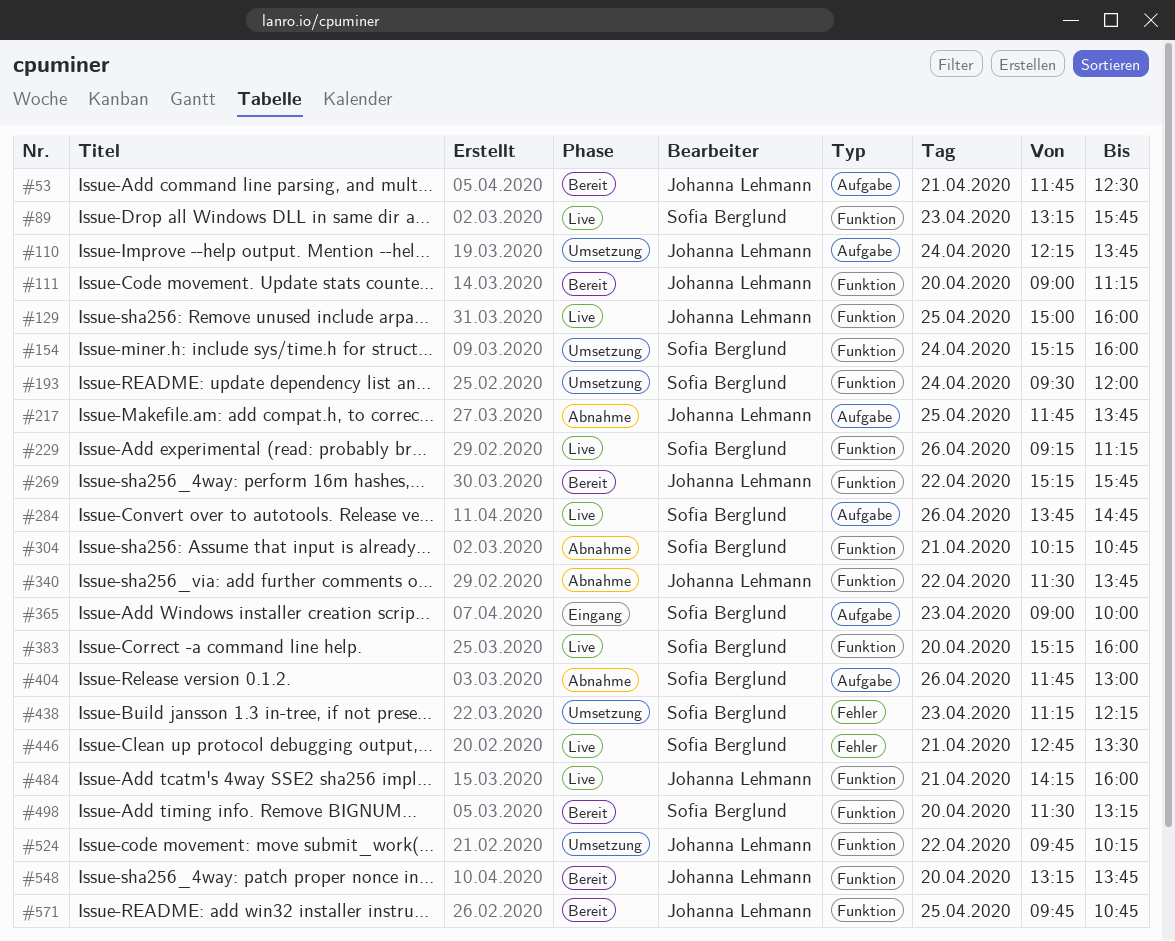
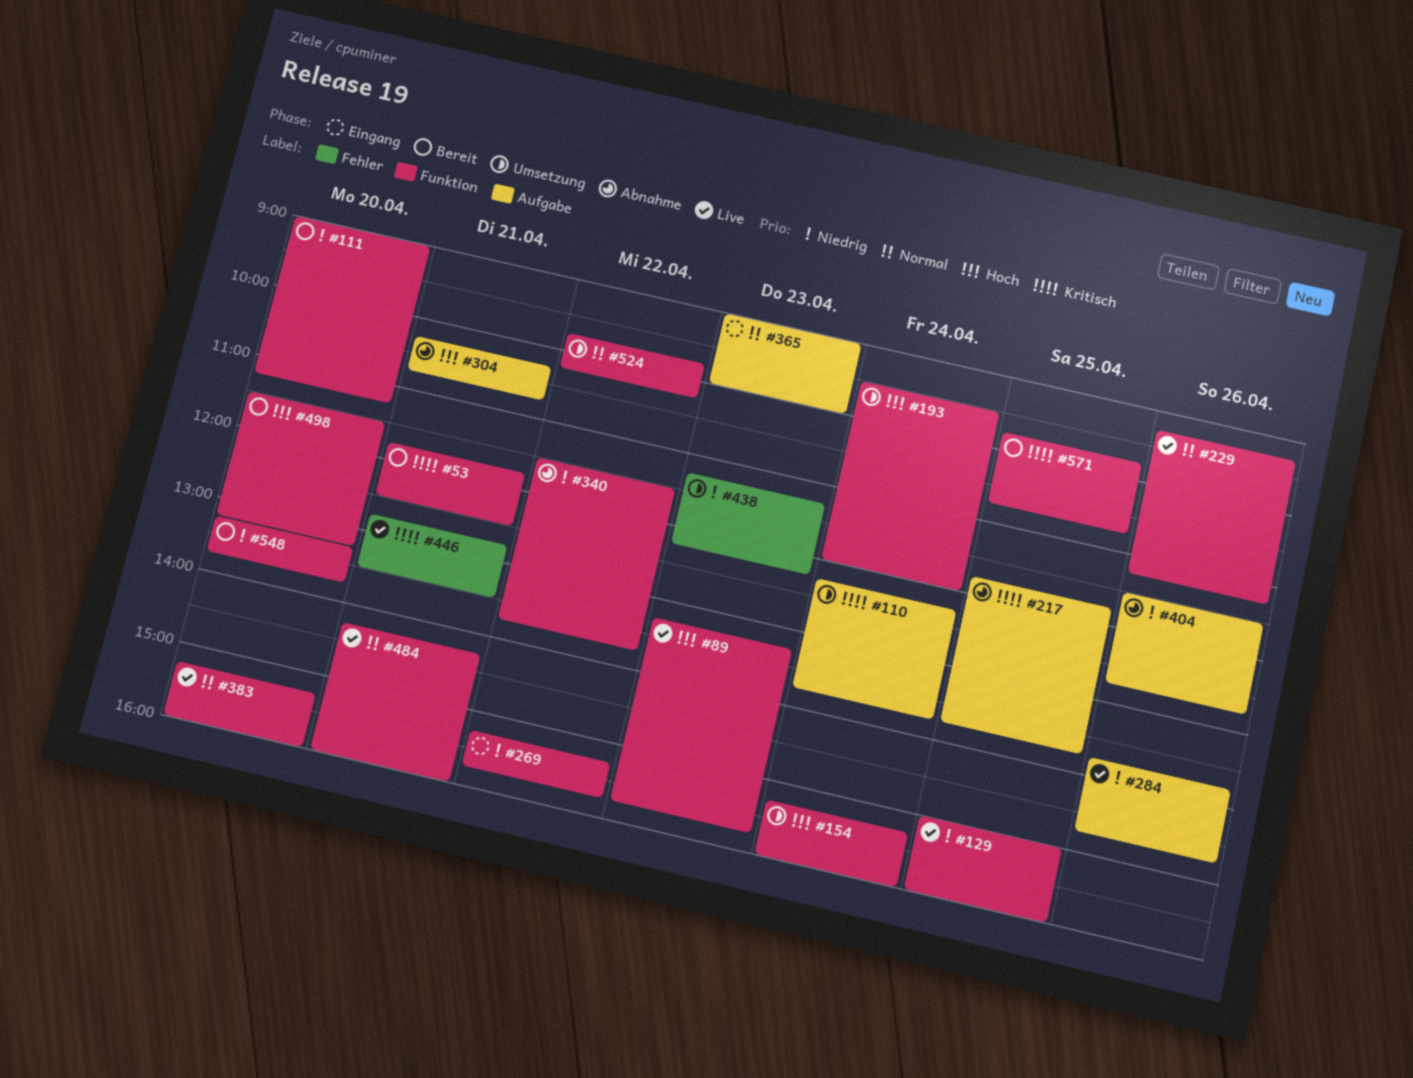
#53, label: Aufgabe -> Funktion
#269, status: Bereit -> Eingang
#304, label: Funktion -> Aufgabe
#404, begins: 11:45 -> 11:30
#404, ends: 13:00 -> 12:45

